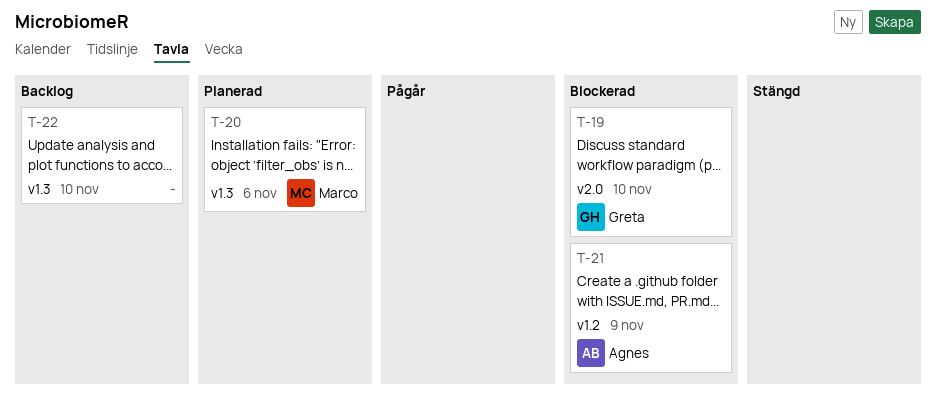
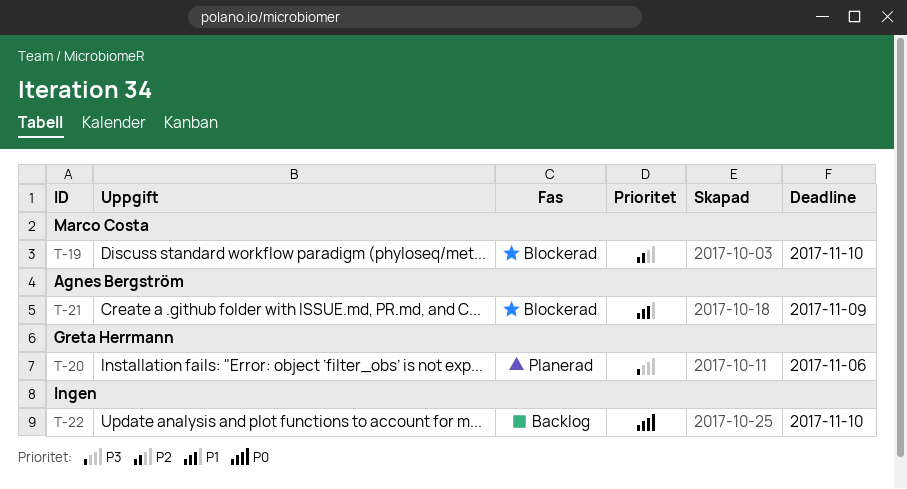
T-19, owner: Greta Herrmann -> Marco Costa
T-20, owner: Marco Costa -> Greta Herrmann

